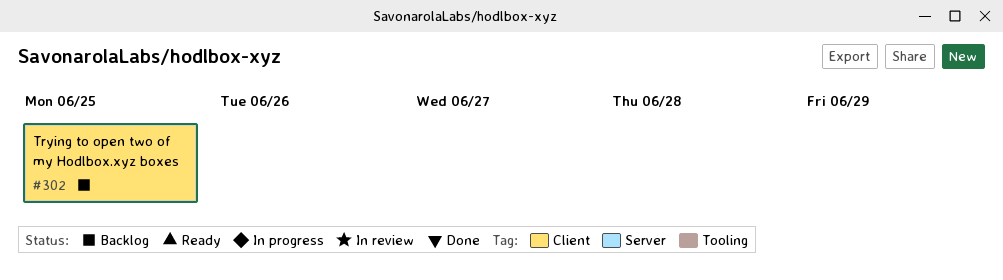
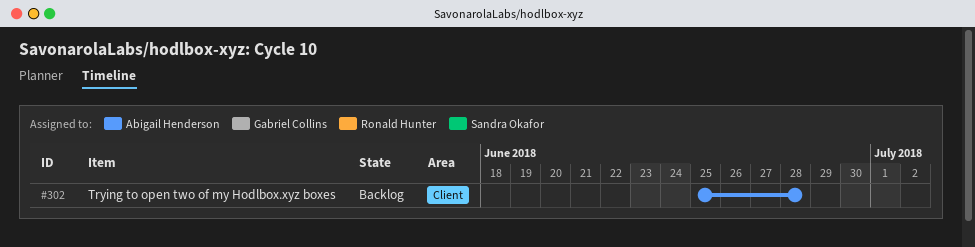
#302, due: Jun 25 -> Jun 28

